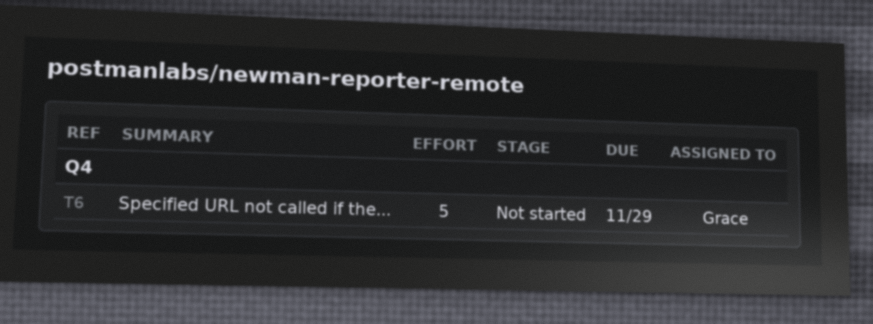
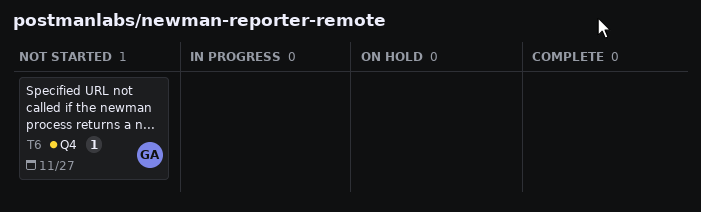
T6, estimate: 5 -> 1
T6, due: Nov 29 -> Nov 27

